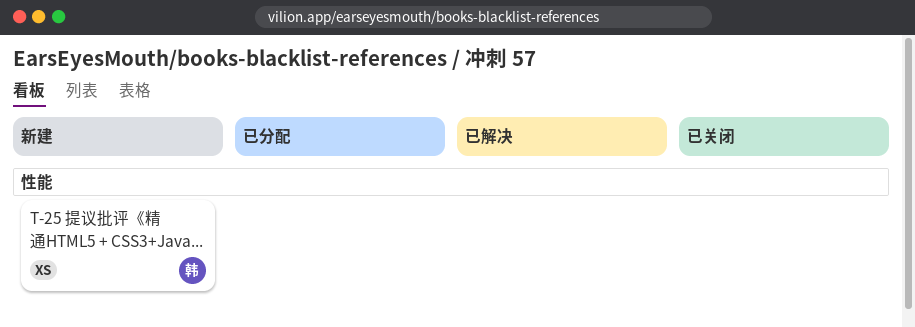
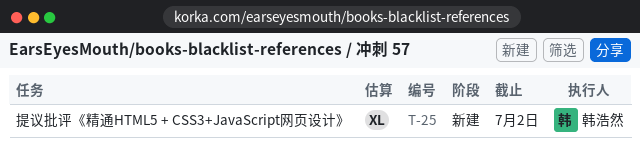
T-25, estimate: XS -> XL

